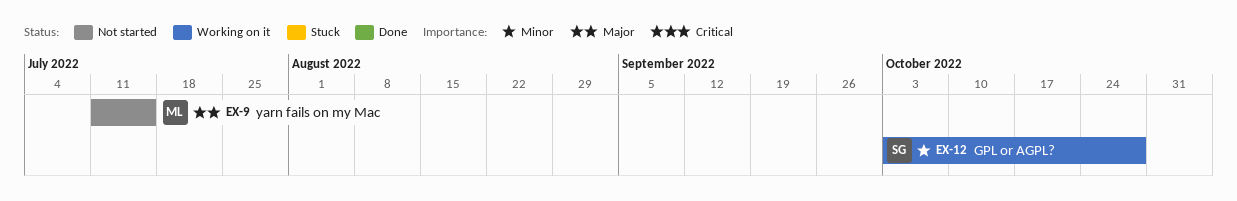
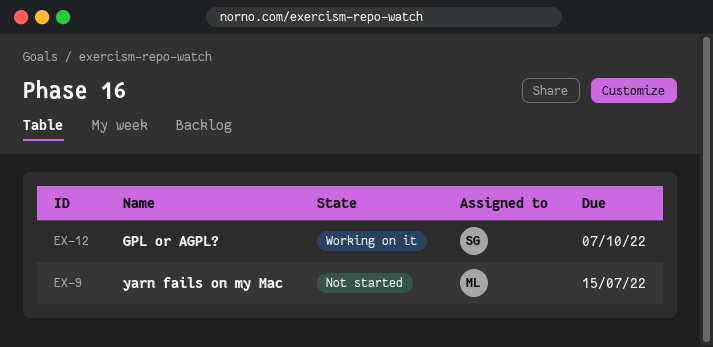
EX-12, due: Oct 28 -> Oct 7

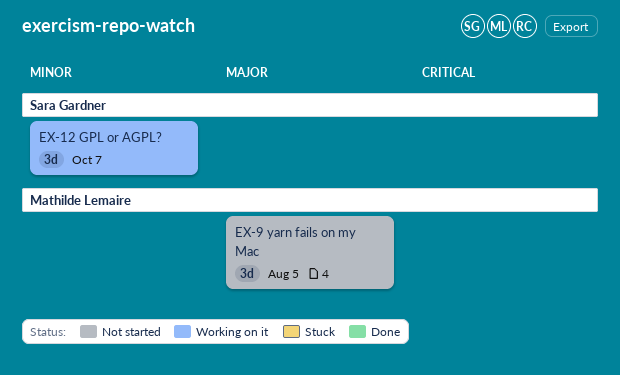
EX-9, due: Jul 15 -> Aug 5

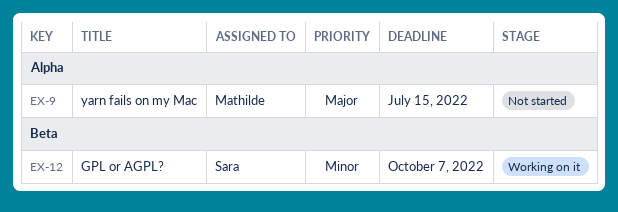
EX-9, due: Aug 5 -> Jul 15

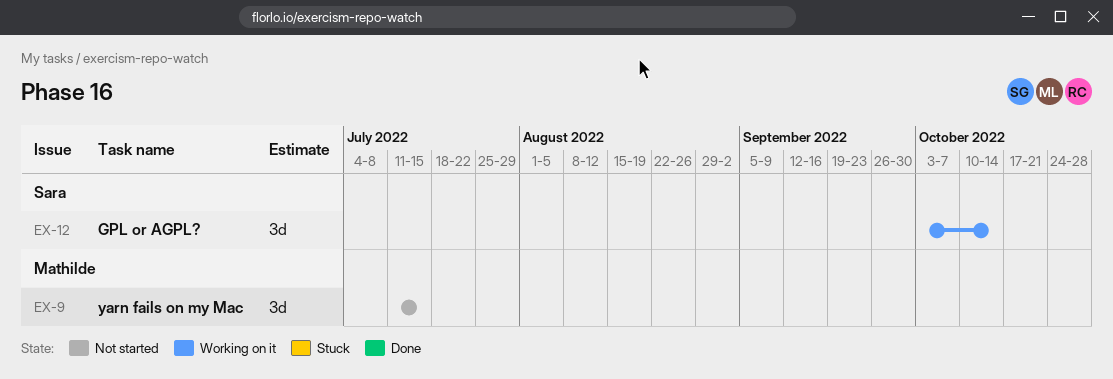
EX-12, due: Oct 7 -> Oct 14

